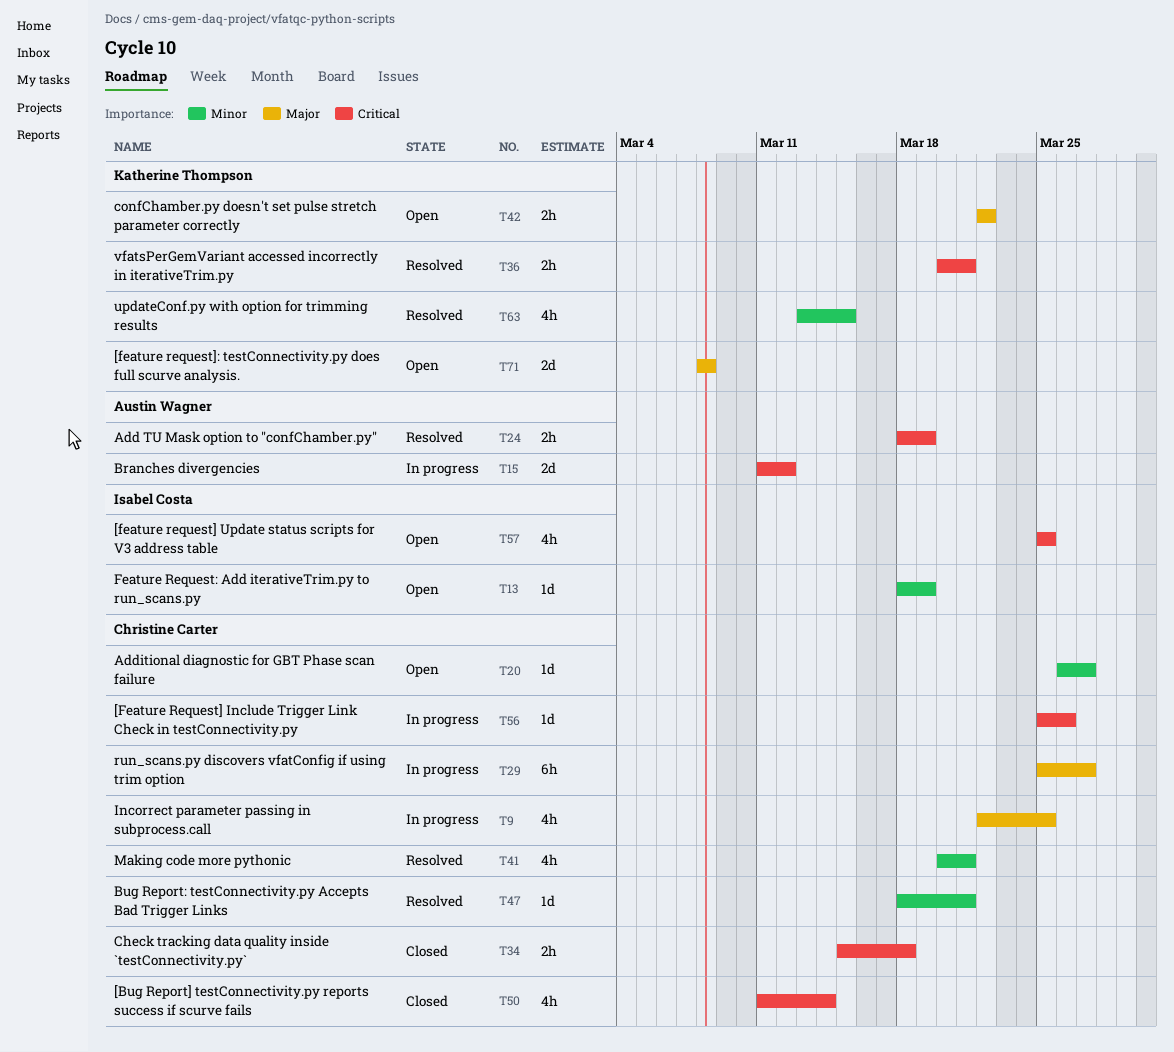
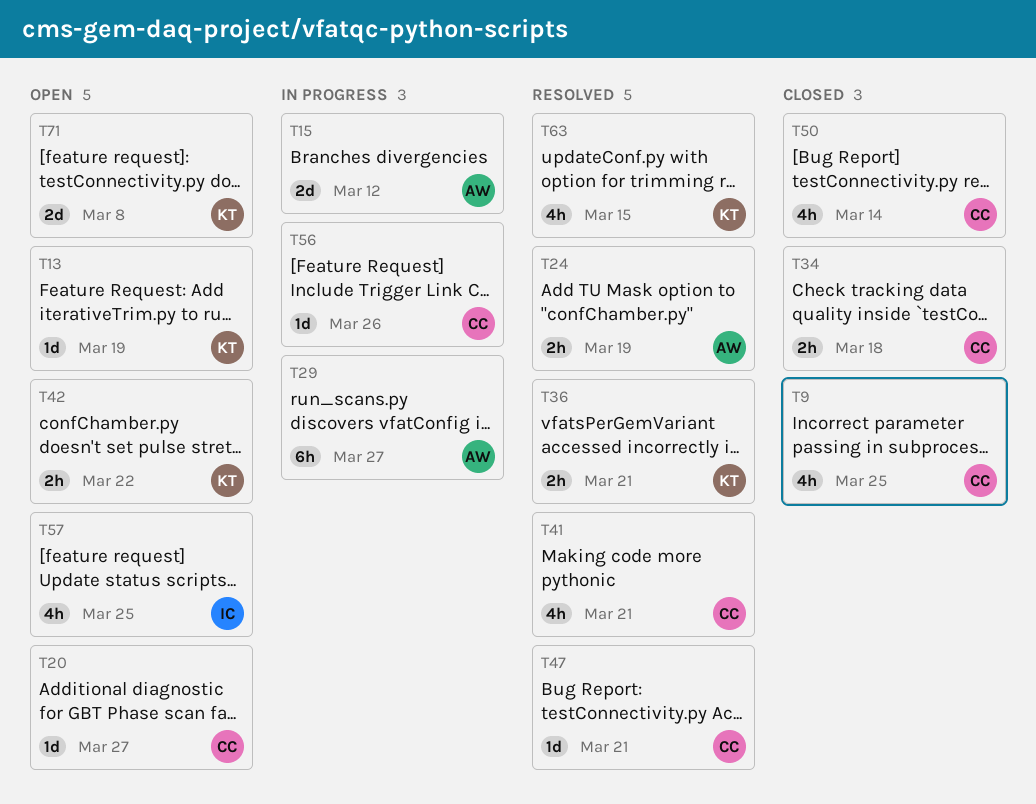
T9, status: In progress -> Closed
T13, owner: Isabel Costa -> Katherine Thompson
T29, owner: Christine Carter -> Austin Wagner

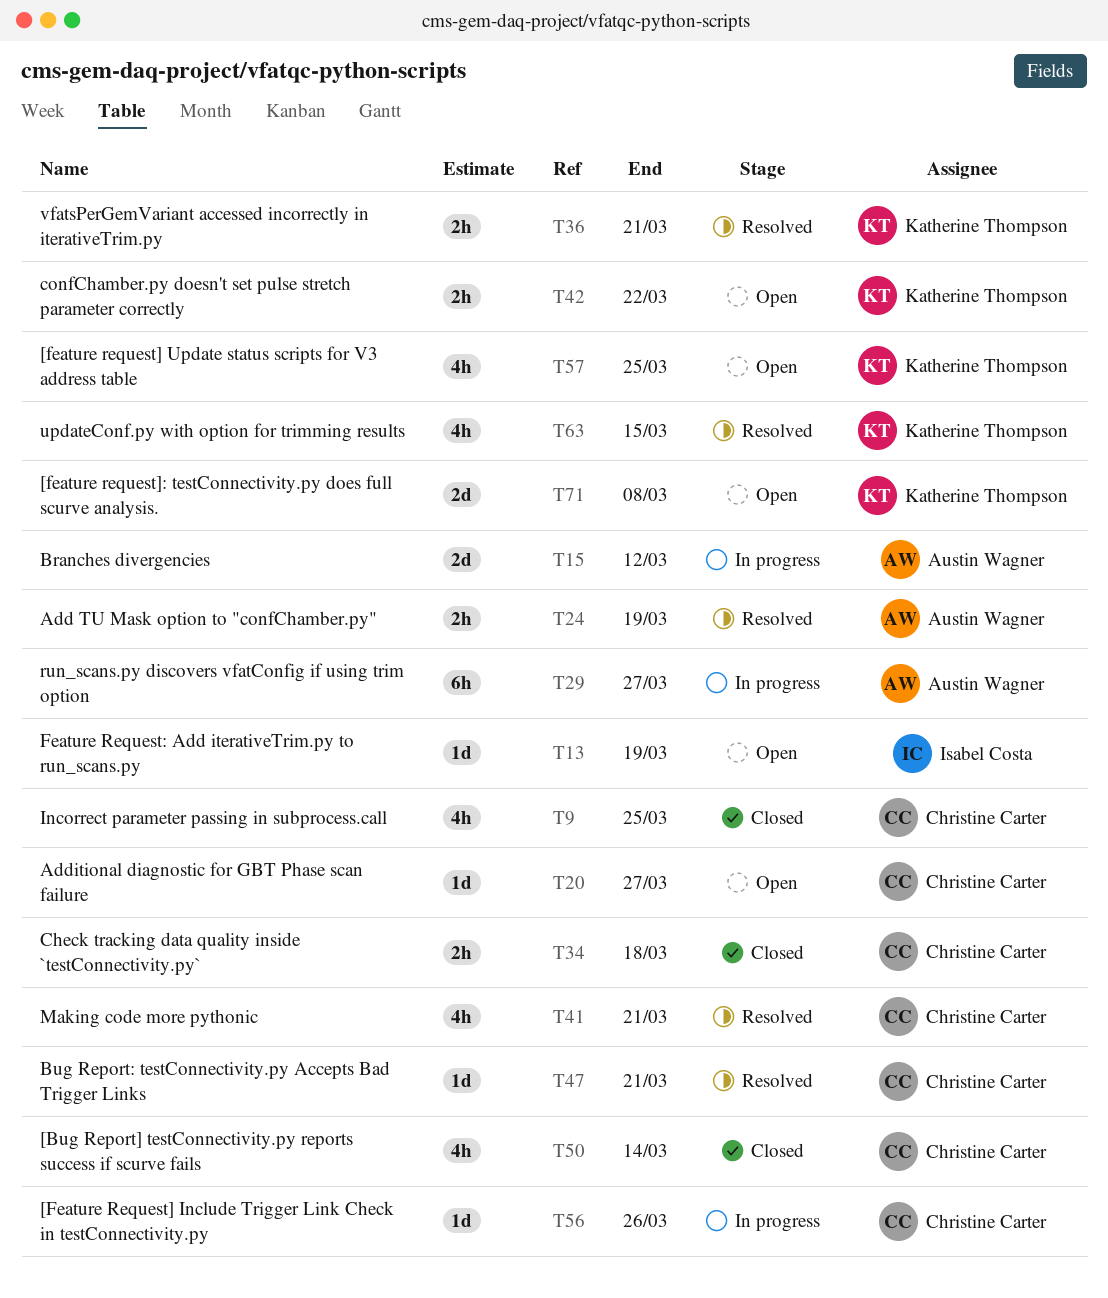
T13, owner: Katherine Thompson -> Isabel Costa
T57, owner: Isabel Costa -> Katherine Thompson

